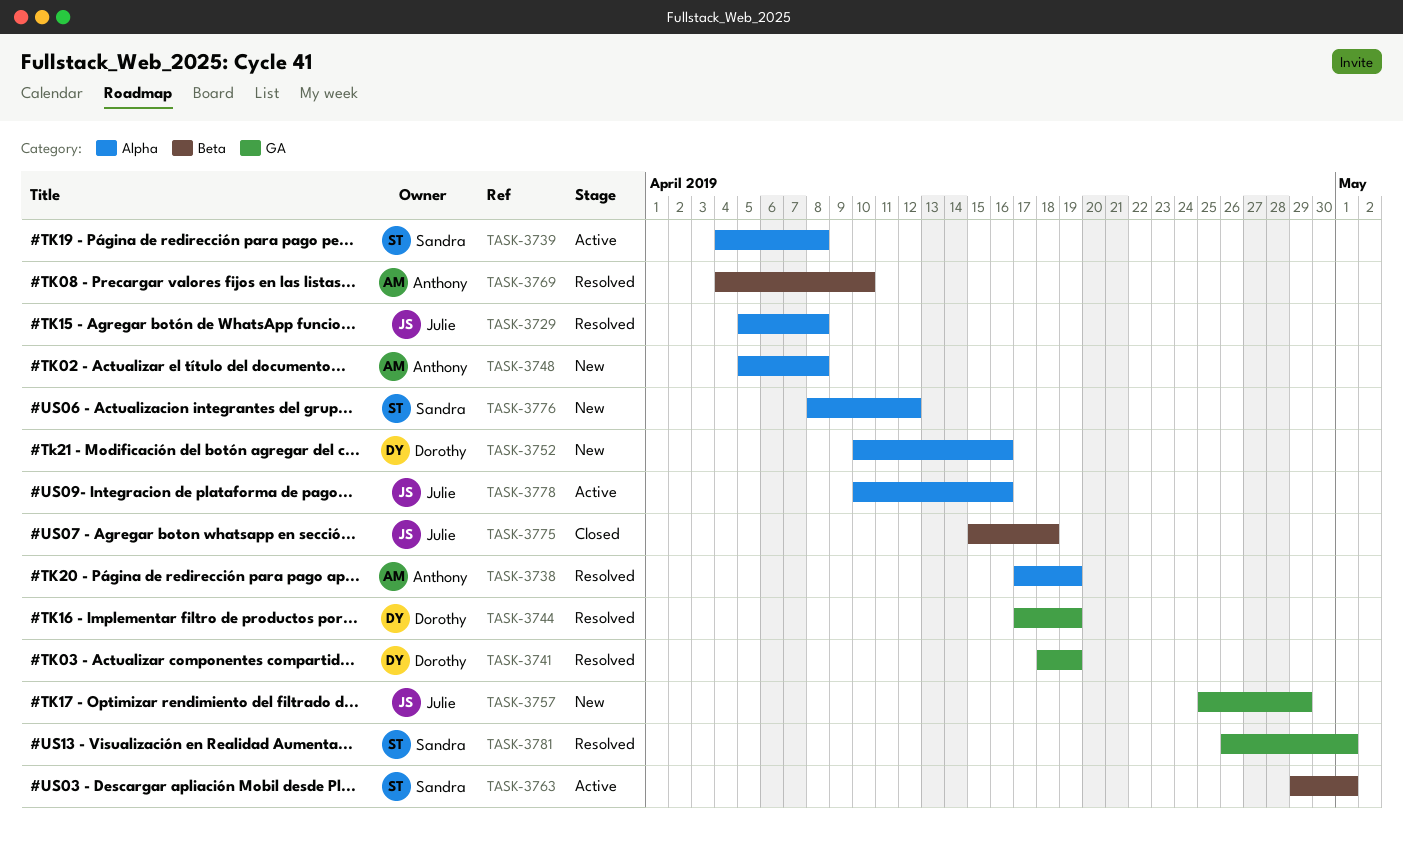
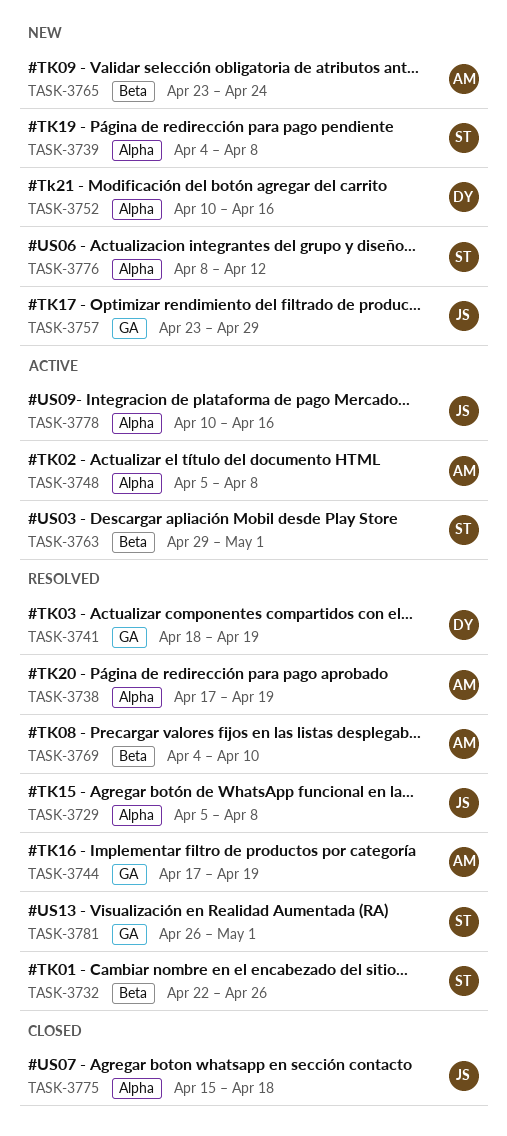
TASK-3732: none -> present
TASK-3739, status: Active -> New
TASK-3744, owner: Dorothy -> Anthony
TASK-3748, status: New -> Active
TASK-3757, start: Apr 25 -> Apr 23
TASK-3765: none -> present
TASK-3775, label: Beta -> Alpha

